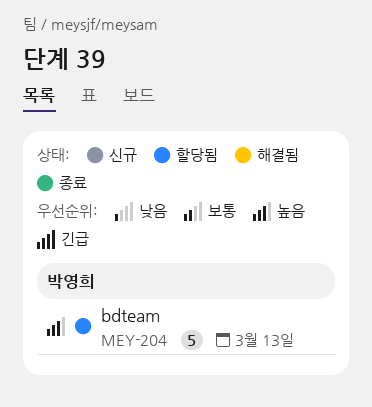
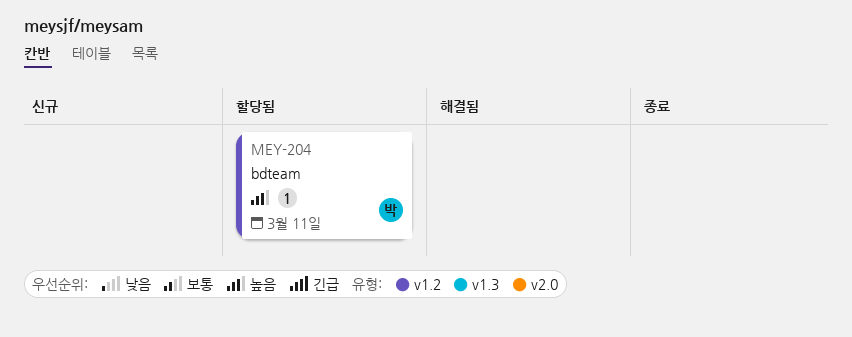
MEY-204, estimate: 5 -> 1
MEY-204, due: Mar 13 -> Mar 11

